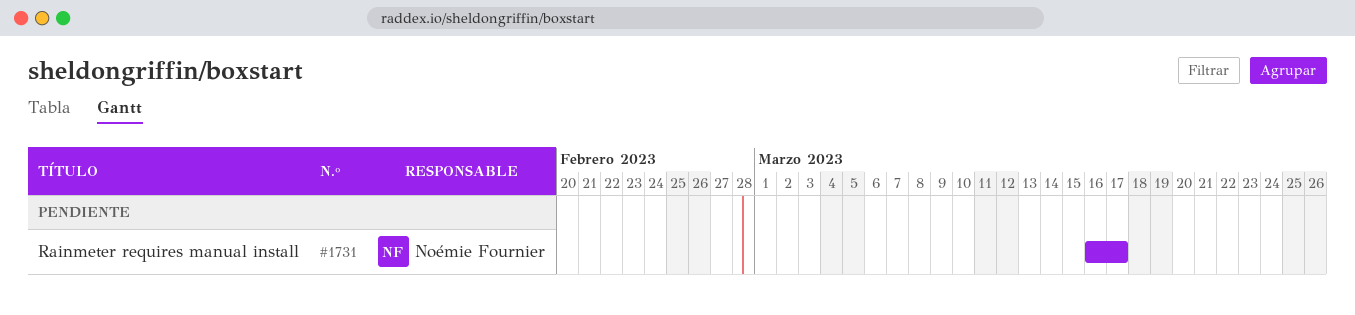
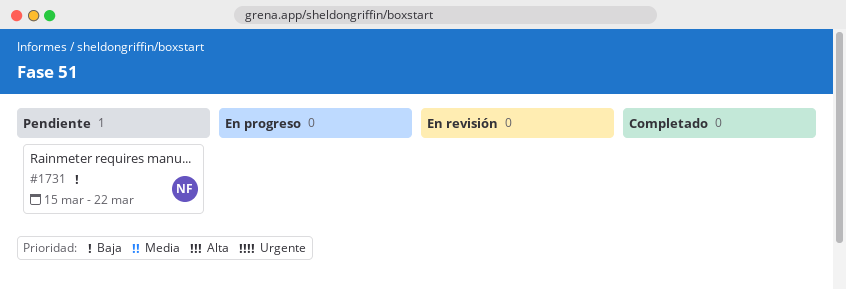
#1731, start: Mar 16 -> Mar 15
#1731, due: Mar 17 -> Mar 22

